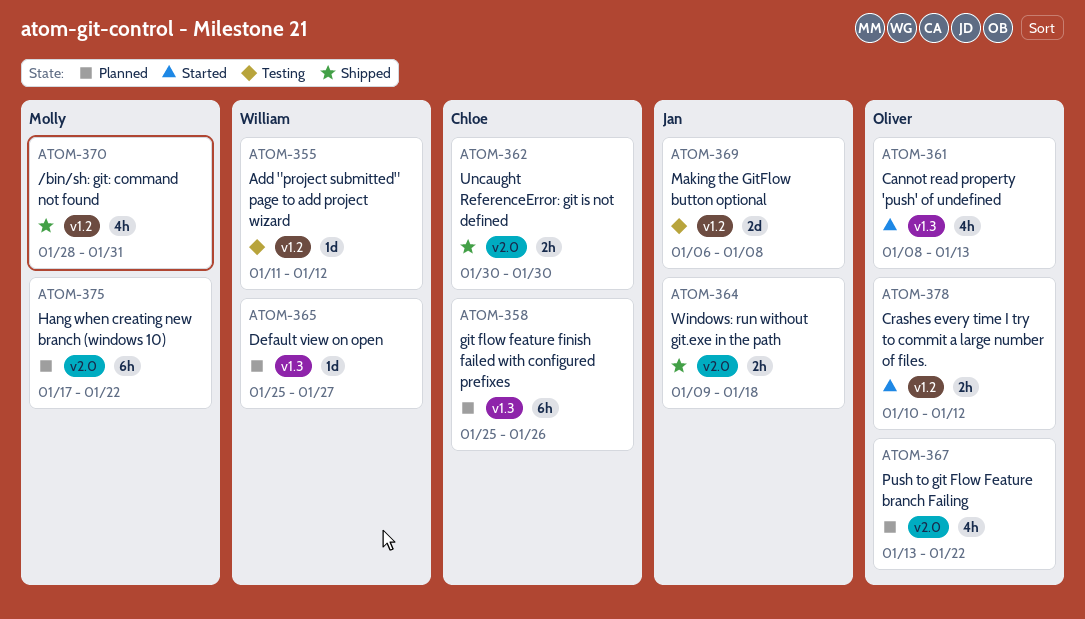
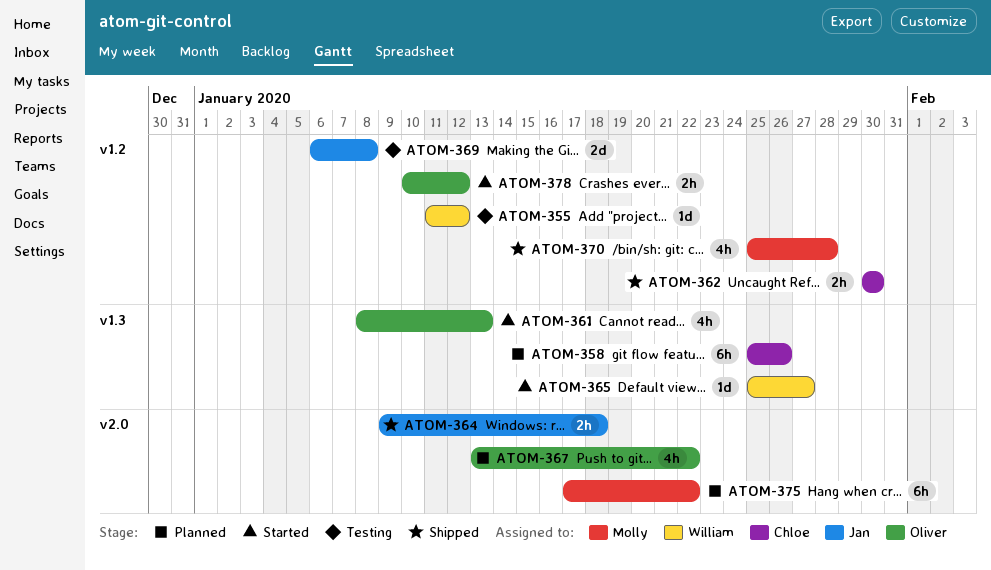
ATOM-362, label: v2.0 -> v1.2
ATOM-365, status: Planned -> Started
ATOM-370, start: Jan 28 -> Jan 25
ATOM-370, due: Jan 31 -> Jan 28

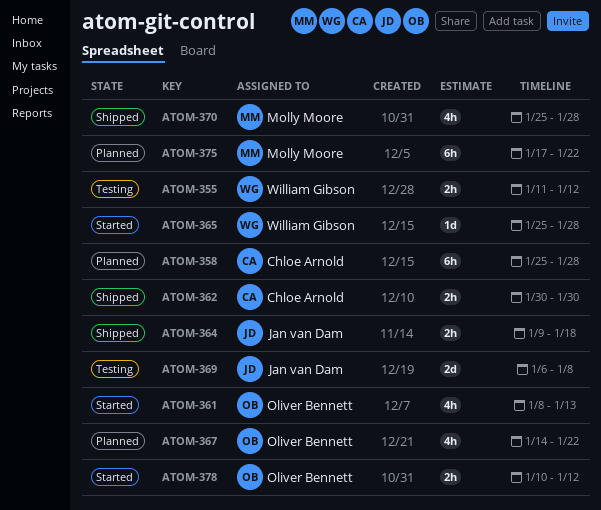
ATOM-355, estimate: 1d -> 2h
ATOM-358, due: Jan 26 -> Jan 28
ATOM-365, due: Jan 27 -> Jan 28
ATOM-367, start: Jan 13 -> Jan 14

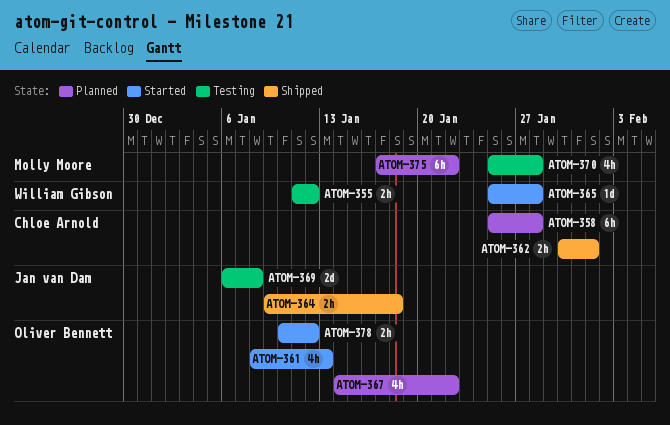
ATOM-362, due: Jan 30 -> Feb 1
ATOM-370, status: Shipped -> Testing

